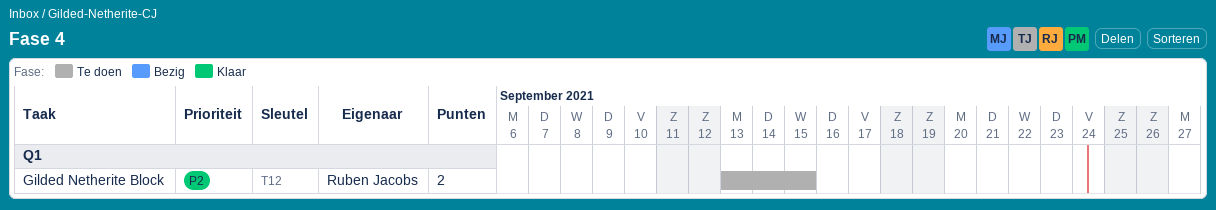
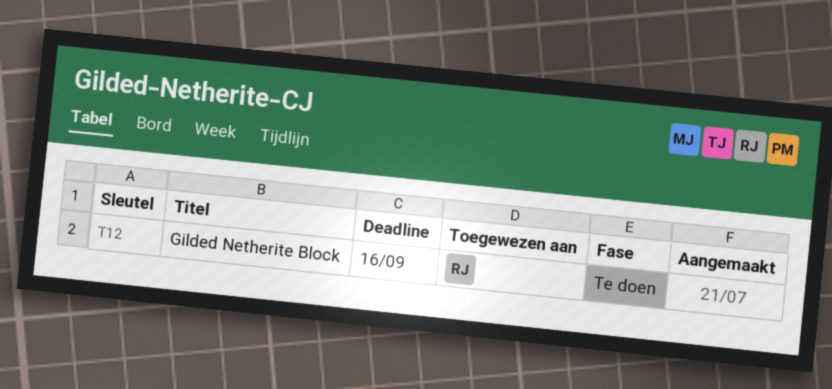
T12, due: Sep 15 -> Sep 16

